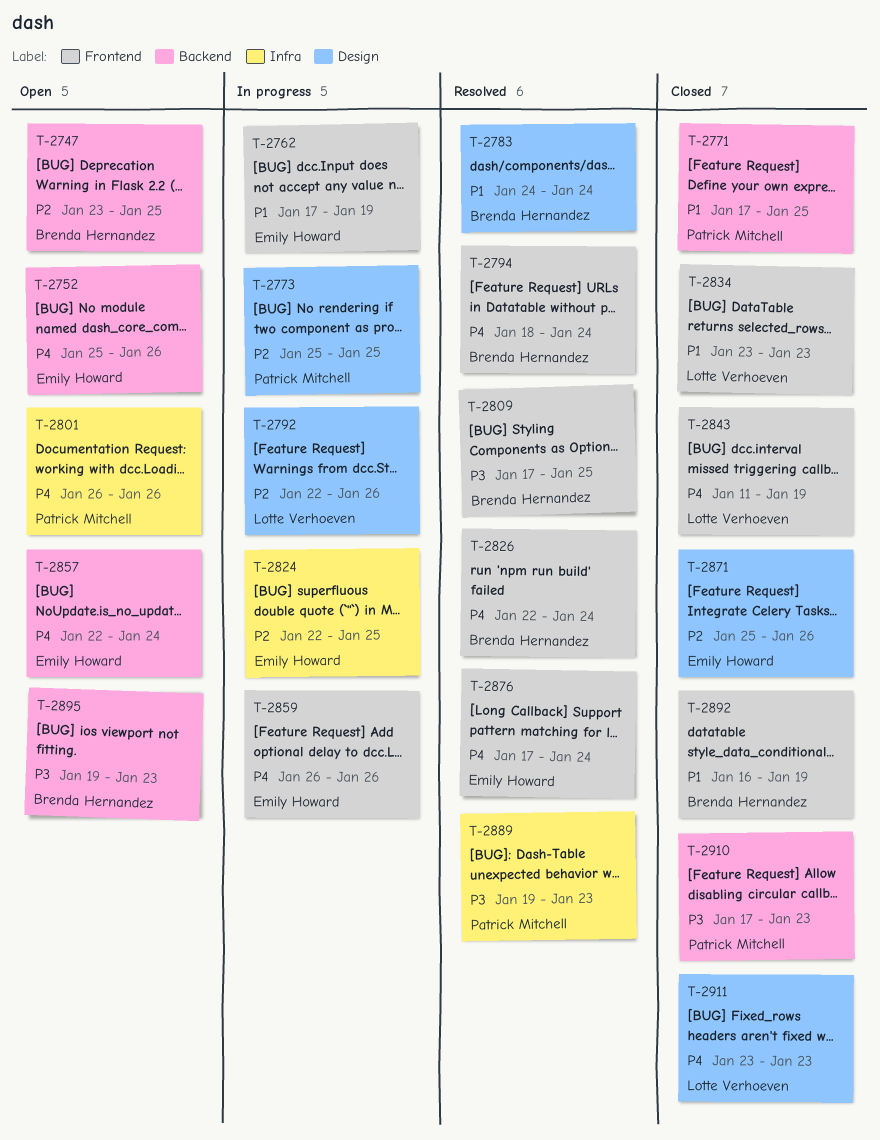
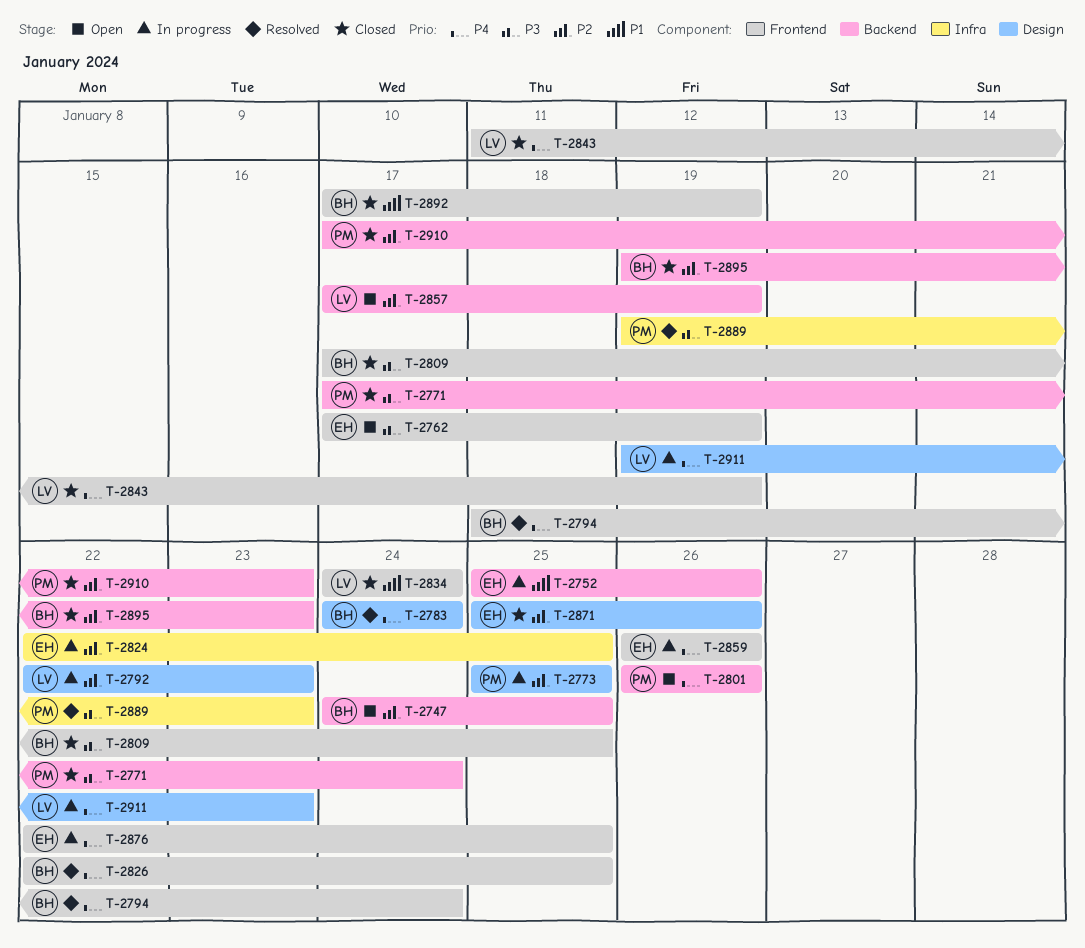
T-2747, start: Jan 23 -> Jan 24
T-2752, status: Open -> In progress
T-2752, priority: P4 -> P1
T-2762, status: In progress -> Open
T-2762, priority: P1 -> P3
T-2771, priority: P1 -> P3
T-2771, due: Jan 25 -> Jan 24
T-2783, priority: P1 -> P4
T-2792, due: Jan 26 -> Jan 23
T-2801, label: Infra -> Backend
T-2809, status: Resolved -> Closed
T-2826, due: Jan 24 -> Jan 25
T-2834, start: Jan 23 -> Jan 24
T-2834, due: Jan 23 -> Jan 24
T-2857, owner: Emily Howard -> Lotte Verhoeven
T-2857, priority: P4 -> P2
T-2857, start: Jan 22 -> Jan 17
T-2857, due: Jan 24 -> Jan 19
T-2876, status: Resolved -> In progress
T-2876, start: Jan 17 -> Jan 22
T-2876, due: Jan 24 -> Jan 25
T-2892, start: Jan 16 -> Jan 17
T-2895, status: Open -> Closed
T-2895, priority: P3 -> P2
T-2910, priority: P3 -> P2
T-2911, status: Closed -> In progress
T-2911, start: Jan 23 -> Jan 19

